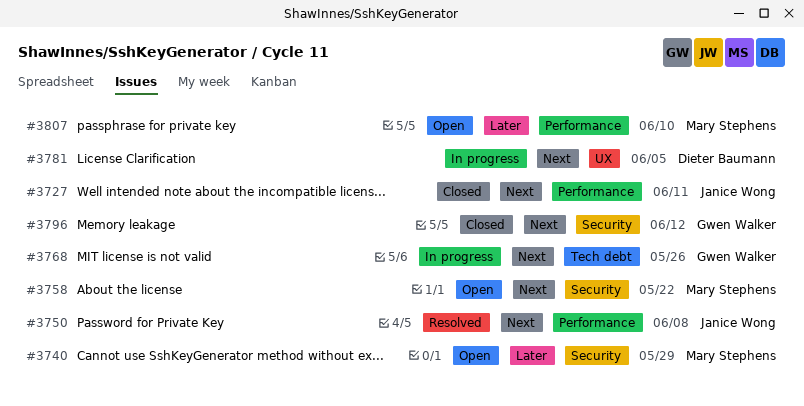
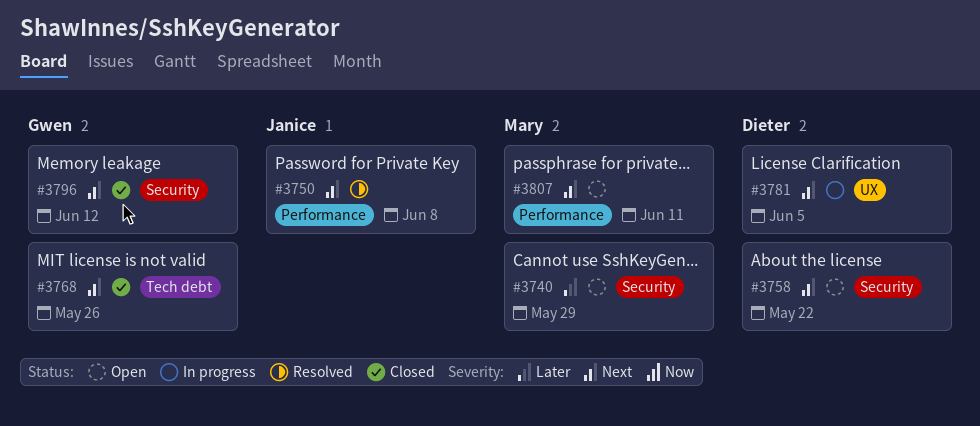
#3727: present -> none
#3758, owner: Mary Stephens -> Dieter Baumann
#3768, status: In progress -> Closed
#3807, priority: Later -> Next
#3807, due: Jun 10 -> Jun 11

